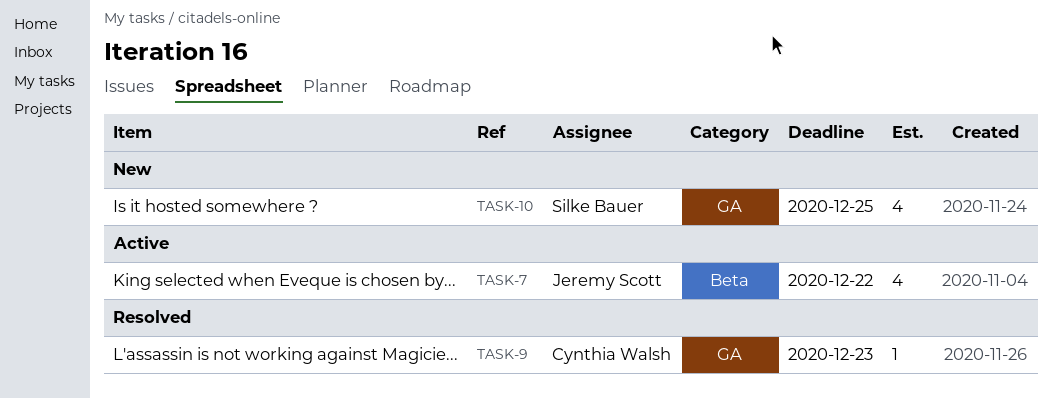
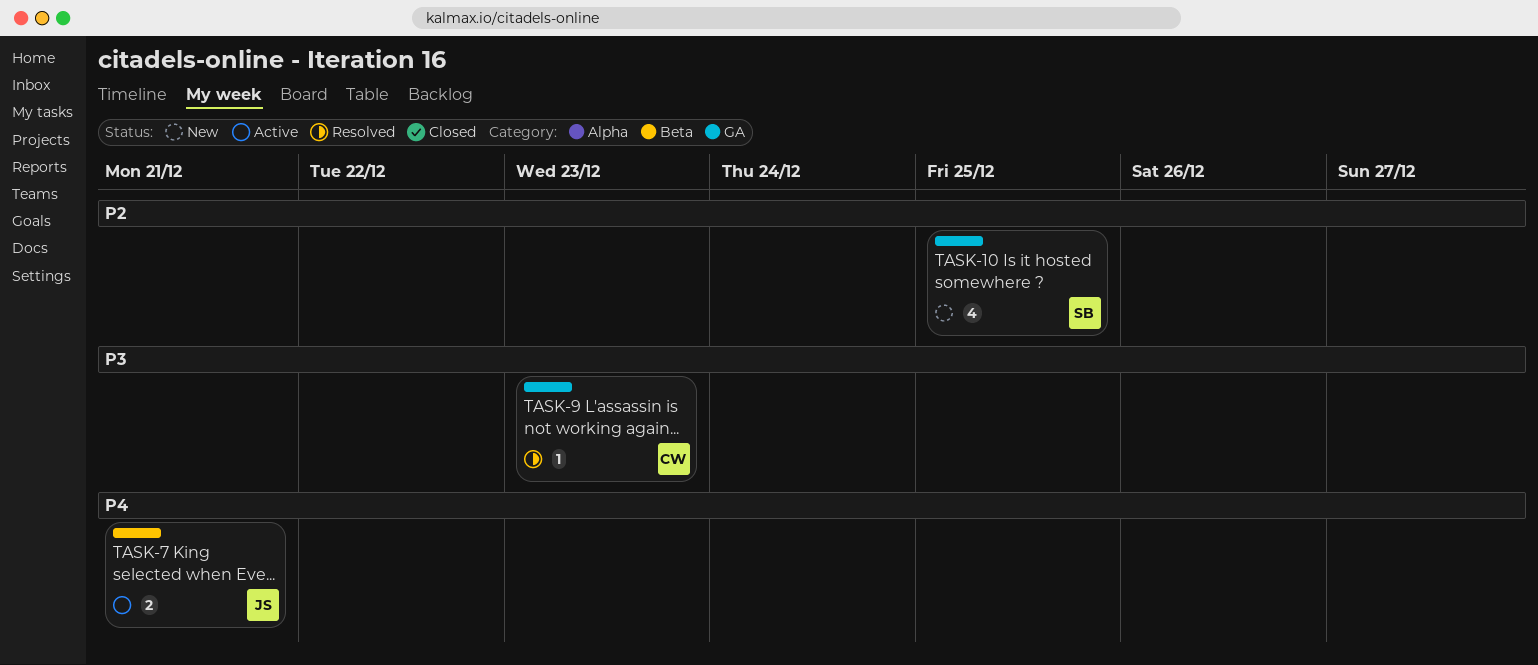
TASK-7, estimate: 4 -> 2
TASK-7, due: Dec 22 -> Dec 21

